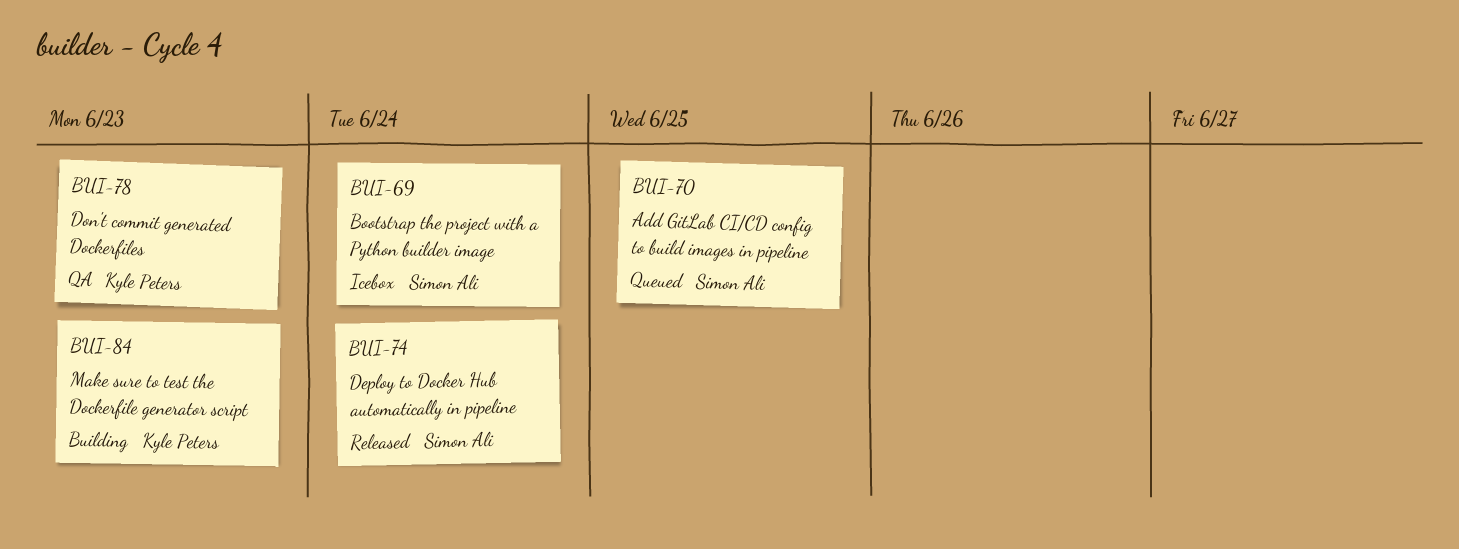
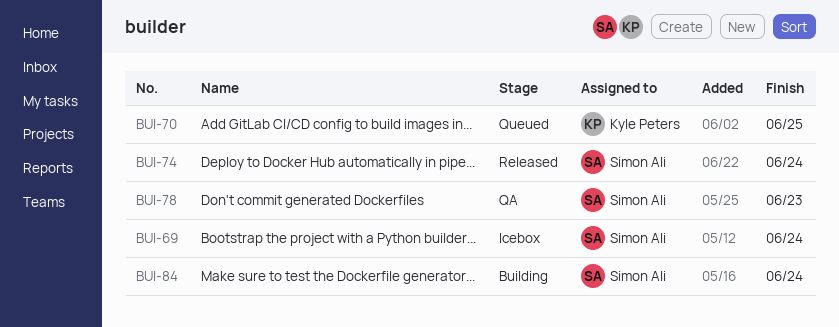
BUI-70, owner: Simon Ali -> Kyle Peters
BUI-78, owner: Kyle Peters -> Simon Ali
BUI-84, owner: Kyle Peters -> Simon Ali
BUI-84, due: Jun 23 -> Jun 24

